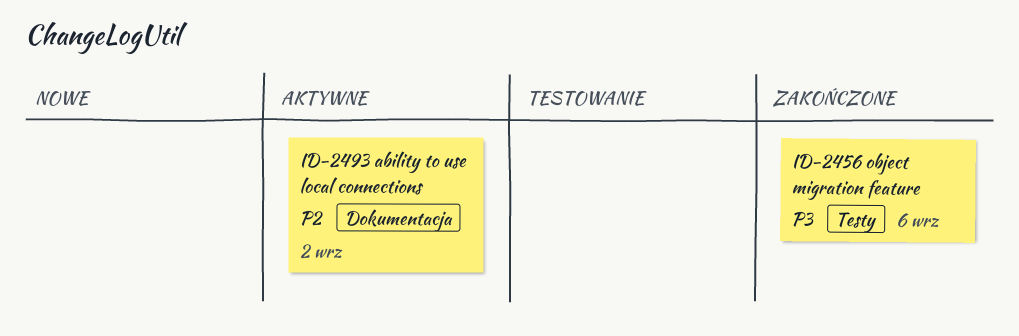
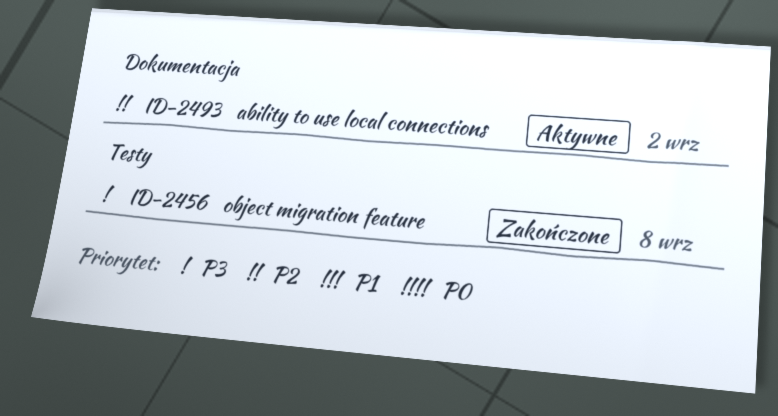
ID-2456, due: Sep 6 -> Sep 8

